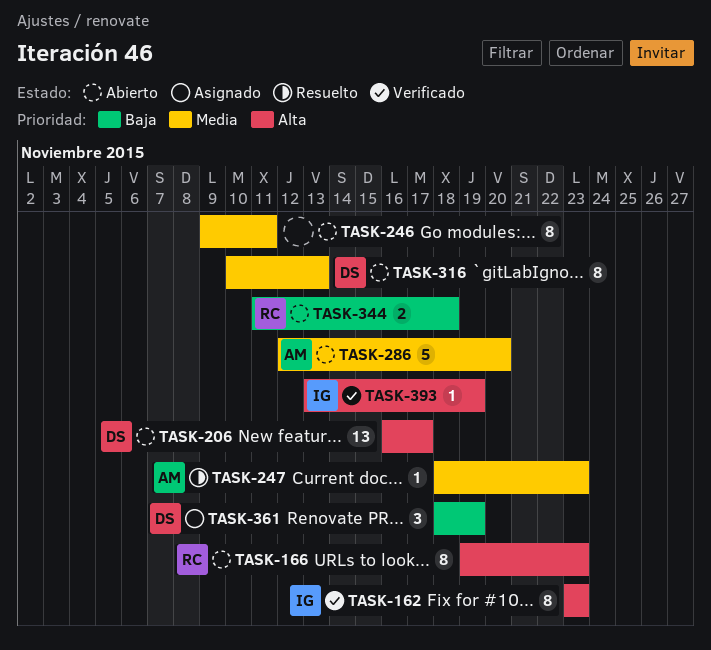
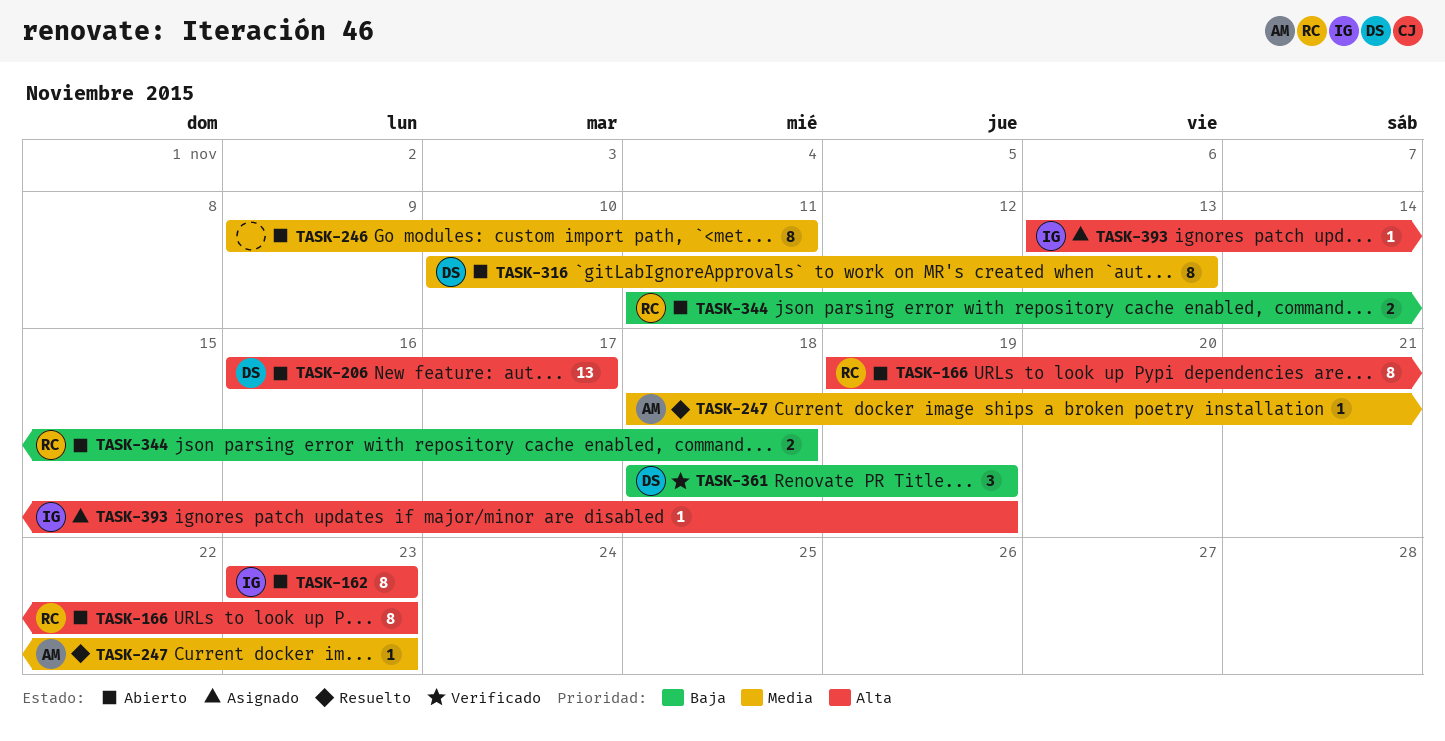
TASK-162, status: Verificado -> Abierto
TASK-286: present -> none
TASK-361, status: Asignado -> Verificado
TASK-393, status: Verificado -> Asignado

